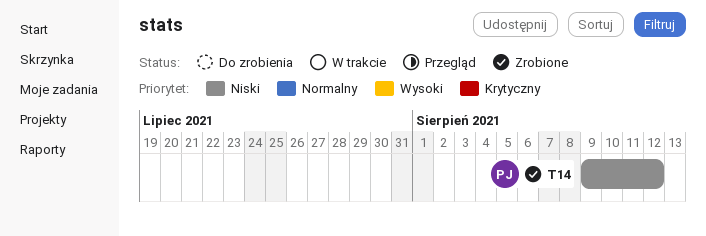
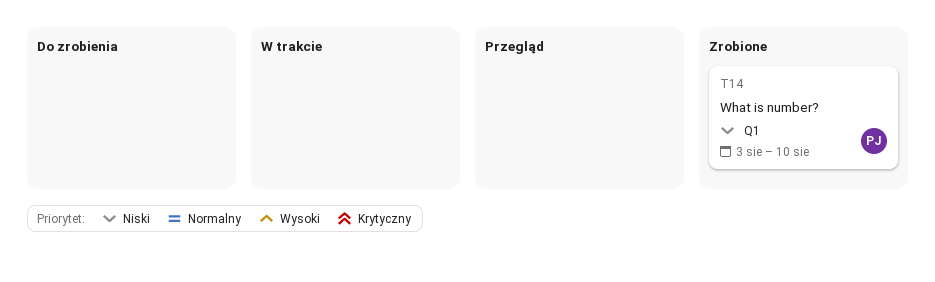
T14, start: Aug 9 -> Aug 3
T14, due: Aug 12 -> Aug 10

